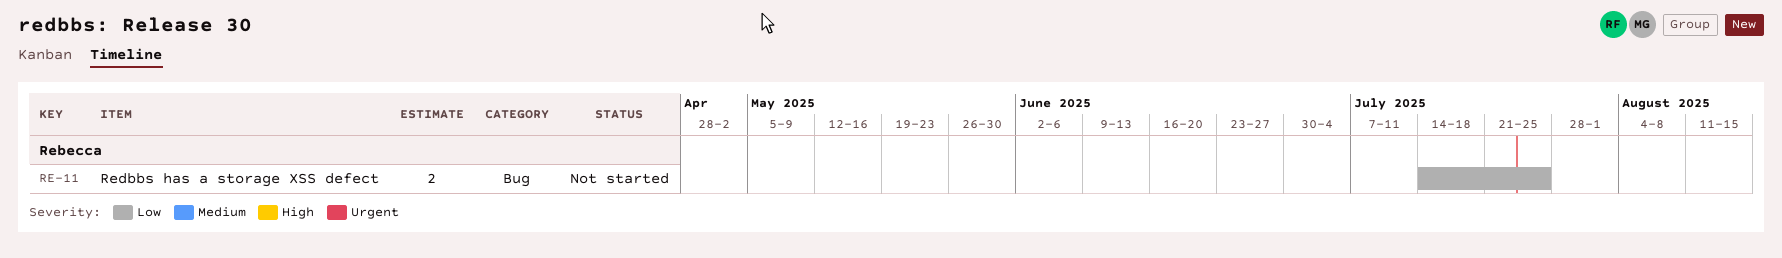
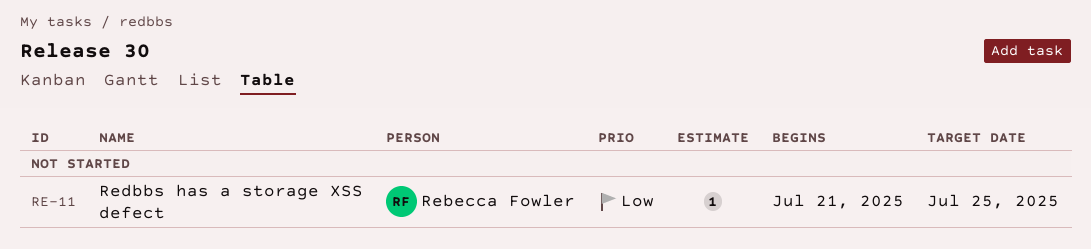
RE-11, estimate: 2 -> 1
RE-11, start: Jul 14 -> Jul 21

